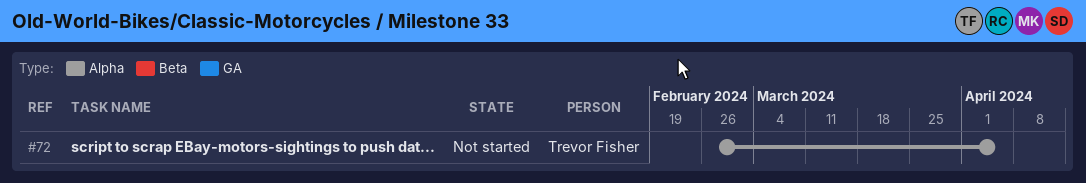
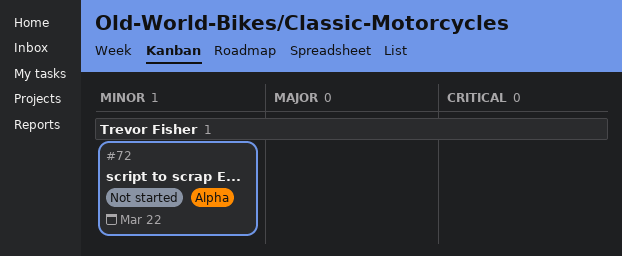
#72, due: Apr 5 -> Mar 22

